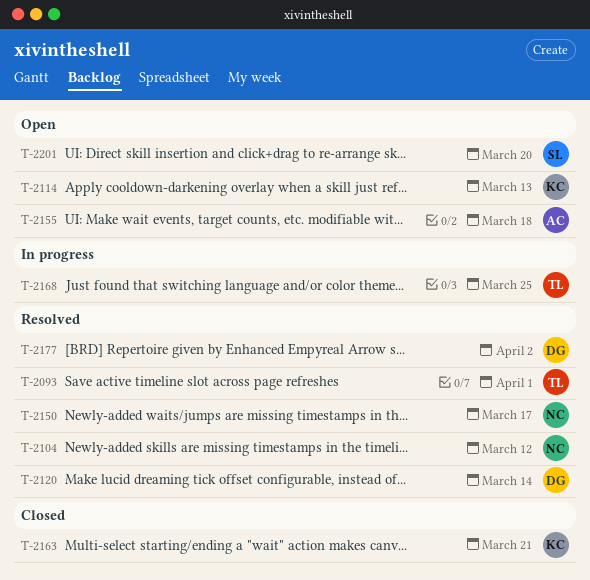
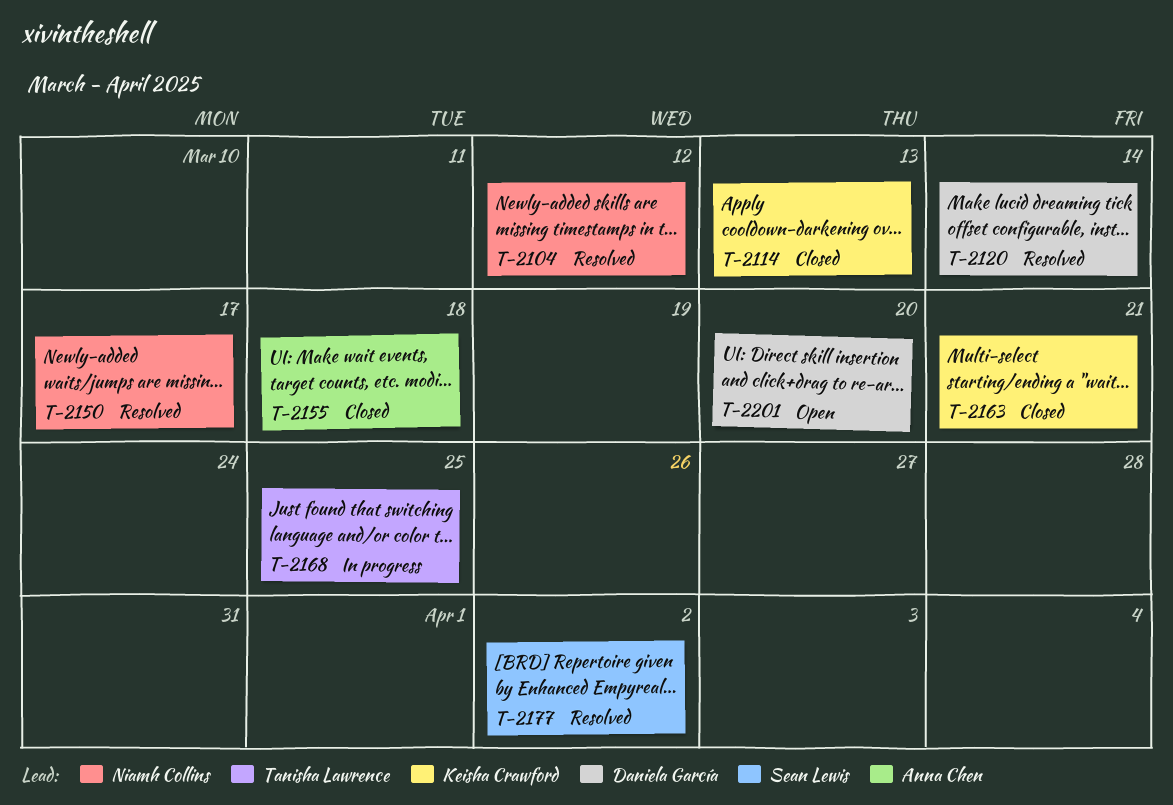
T-2093: present -> none
T-2114, status: Open -> Closed
T-2155, status: Open -> Closed
T-2177, owner: Daniela García -> Sean Lewis
T-2201, owner: Sean Lewis -> Daniela García

